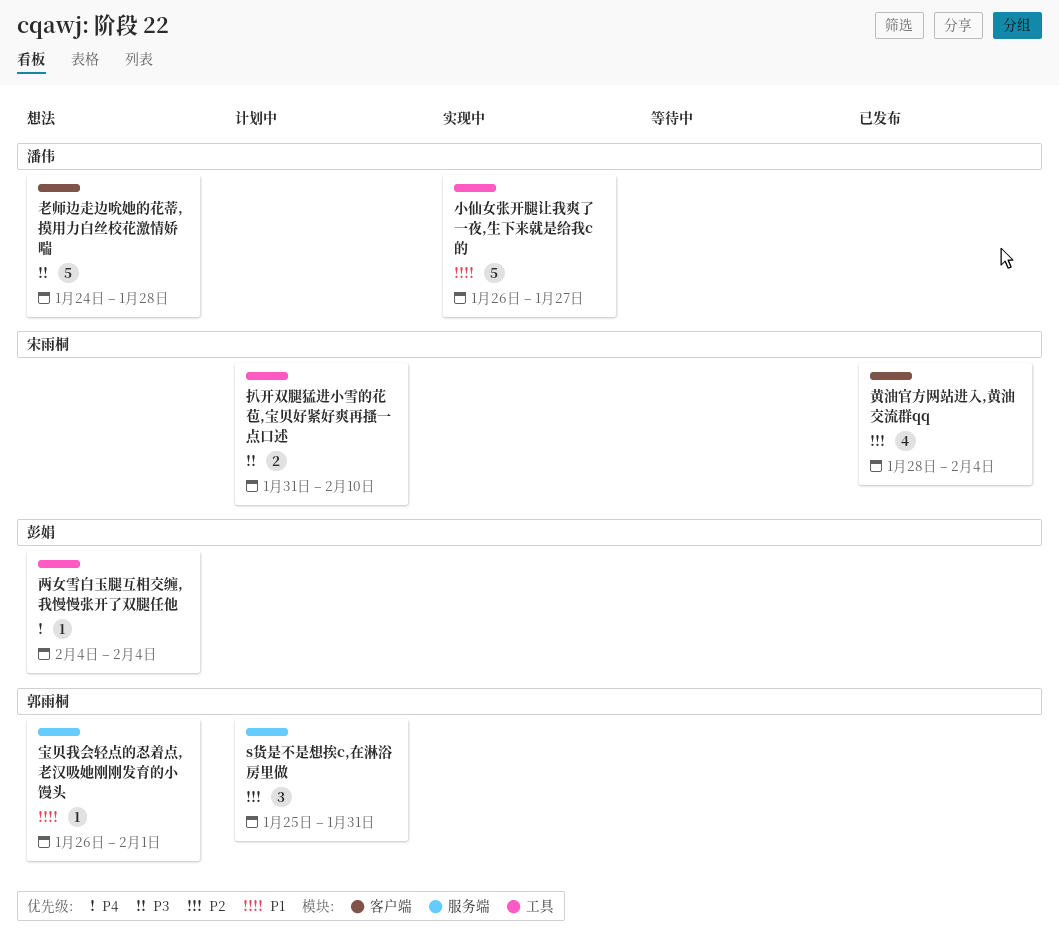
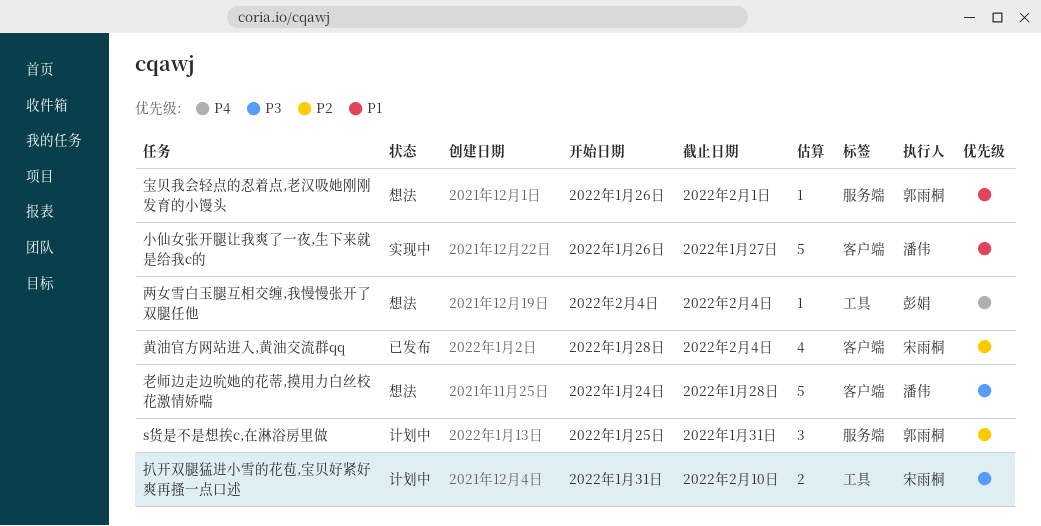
小仙女张开腿让我爽了一夜,生下来就是给我c的, label: 工具 -> 客户端

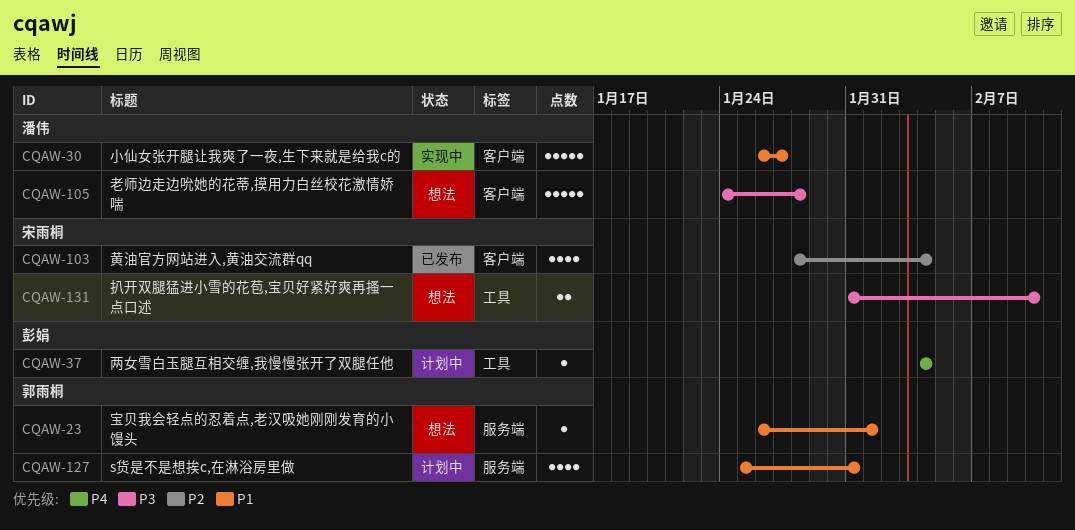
s货是不是想挨c,在淋浴房里做, priority: P2 -> P1
s货是不是想挨c,在淋浴房里做, estimate: 3 -> 4
两女雪白玉腿互相交缠,我慢慢张开了双腿任他, status: 想法 -> 计划中
扒开双腿猛进小雪的花苞,宝贝好紧好爽再搔一点口述, status: 计划中 -> 想法

